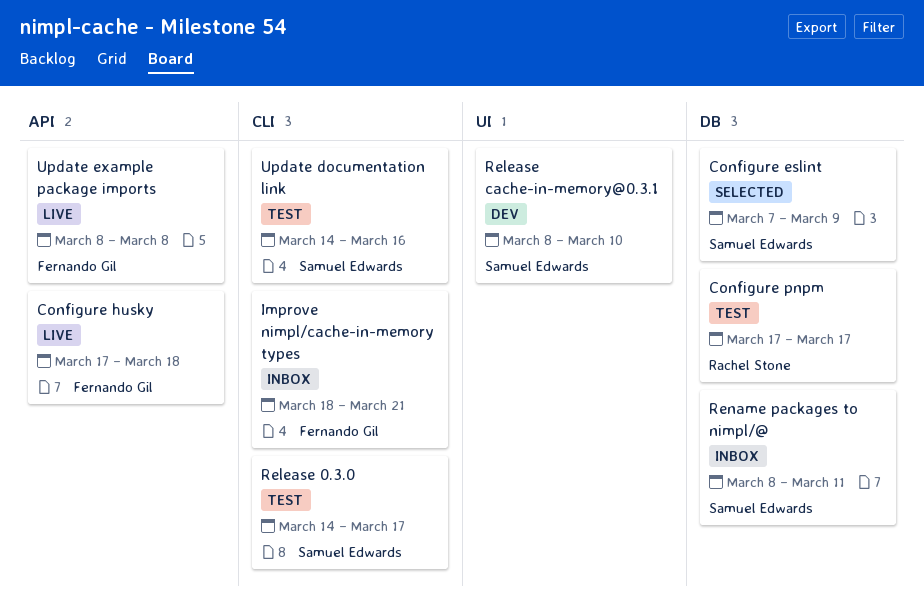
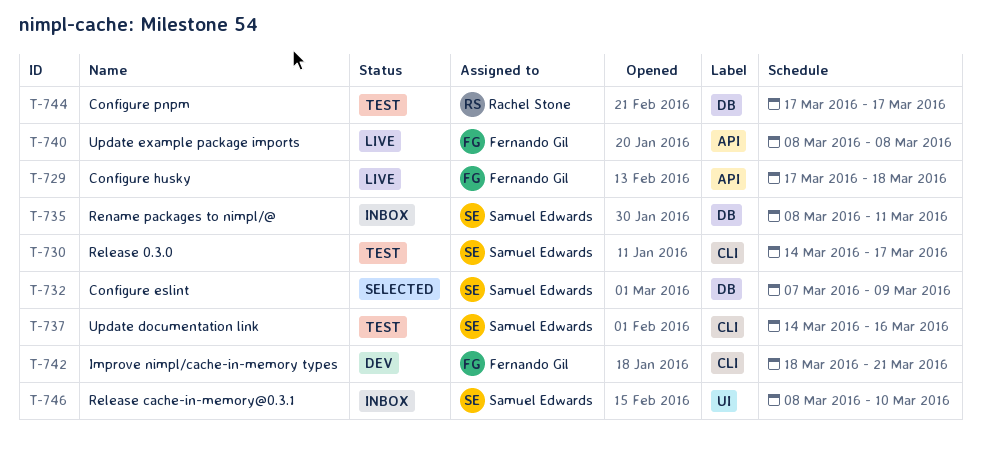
Improve nimpl/cache-in-memory types, status: Inbox -> Dev
Release cache-in-memory@0.3.1, status: Dev -> Inbox

